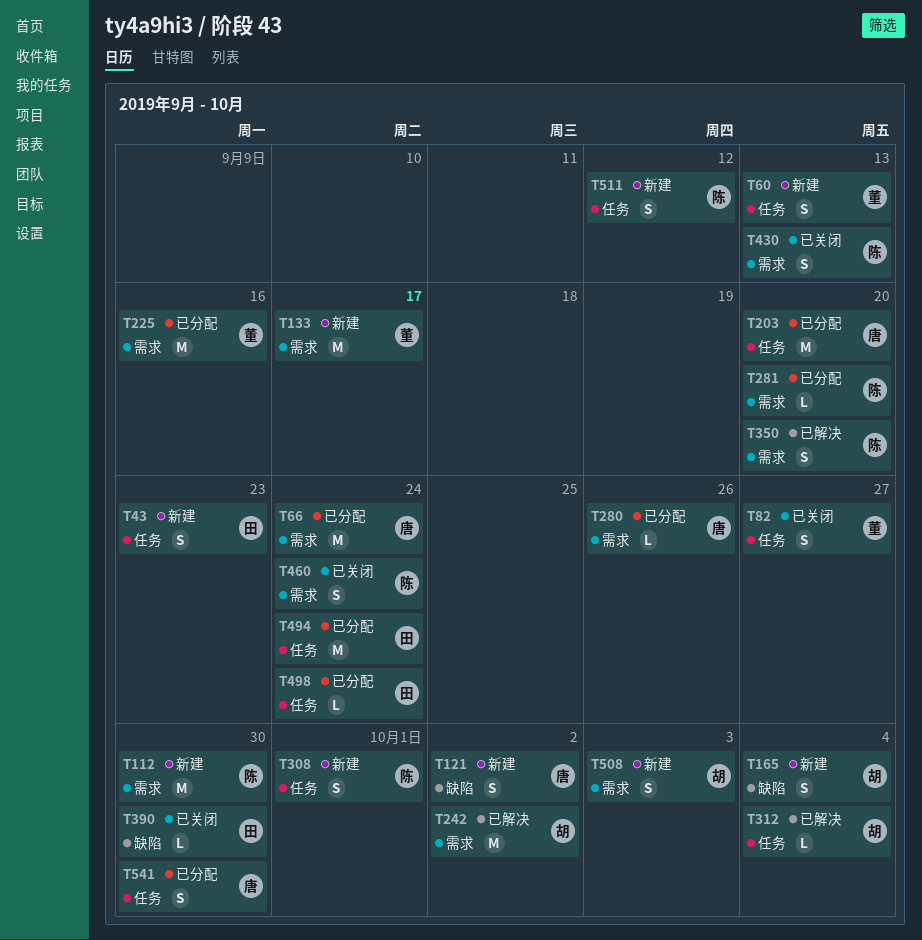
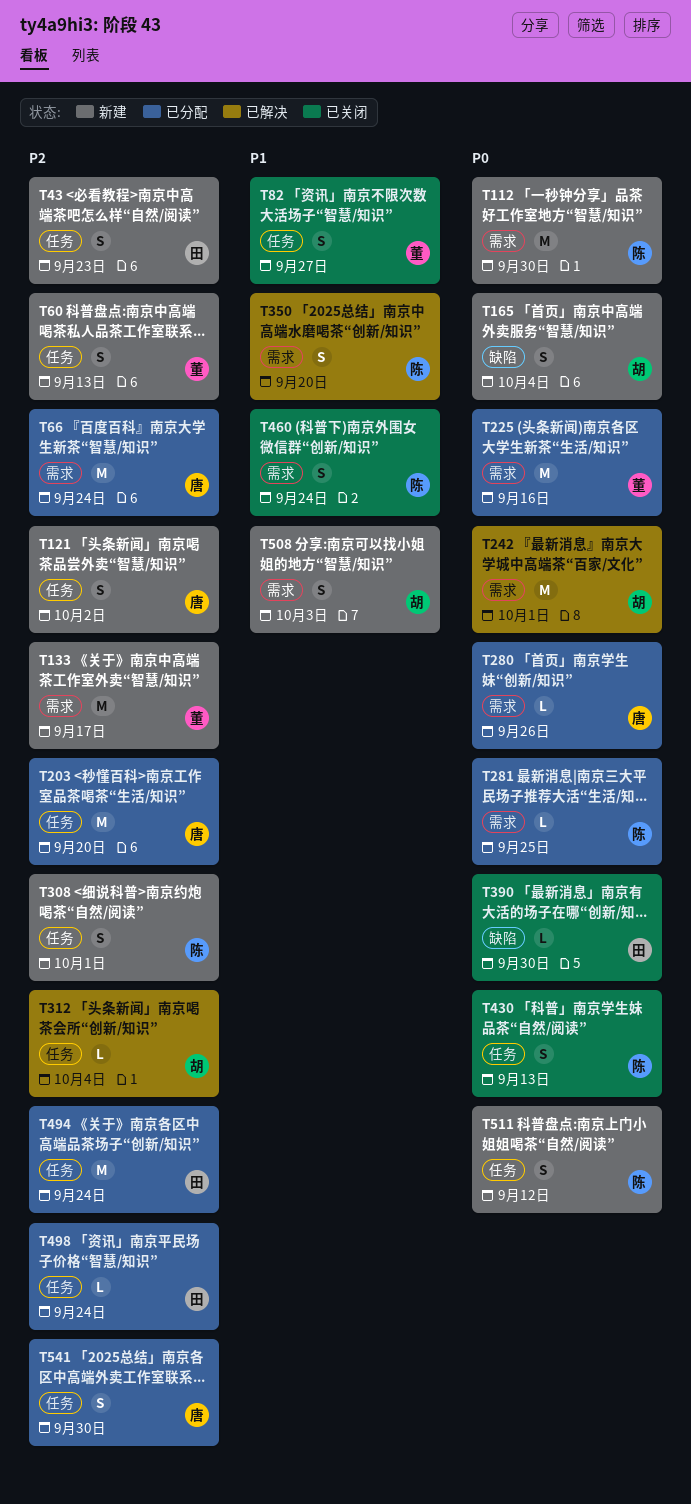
T121, label: 缺陷 -> 任务
T242, due: Oct 2 -> Oct 1
T281, due: Sep 20 -> Sep 25
T430, label: 需求 -> 任务

